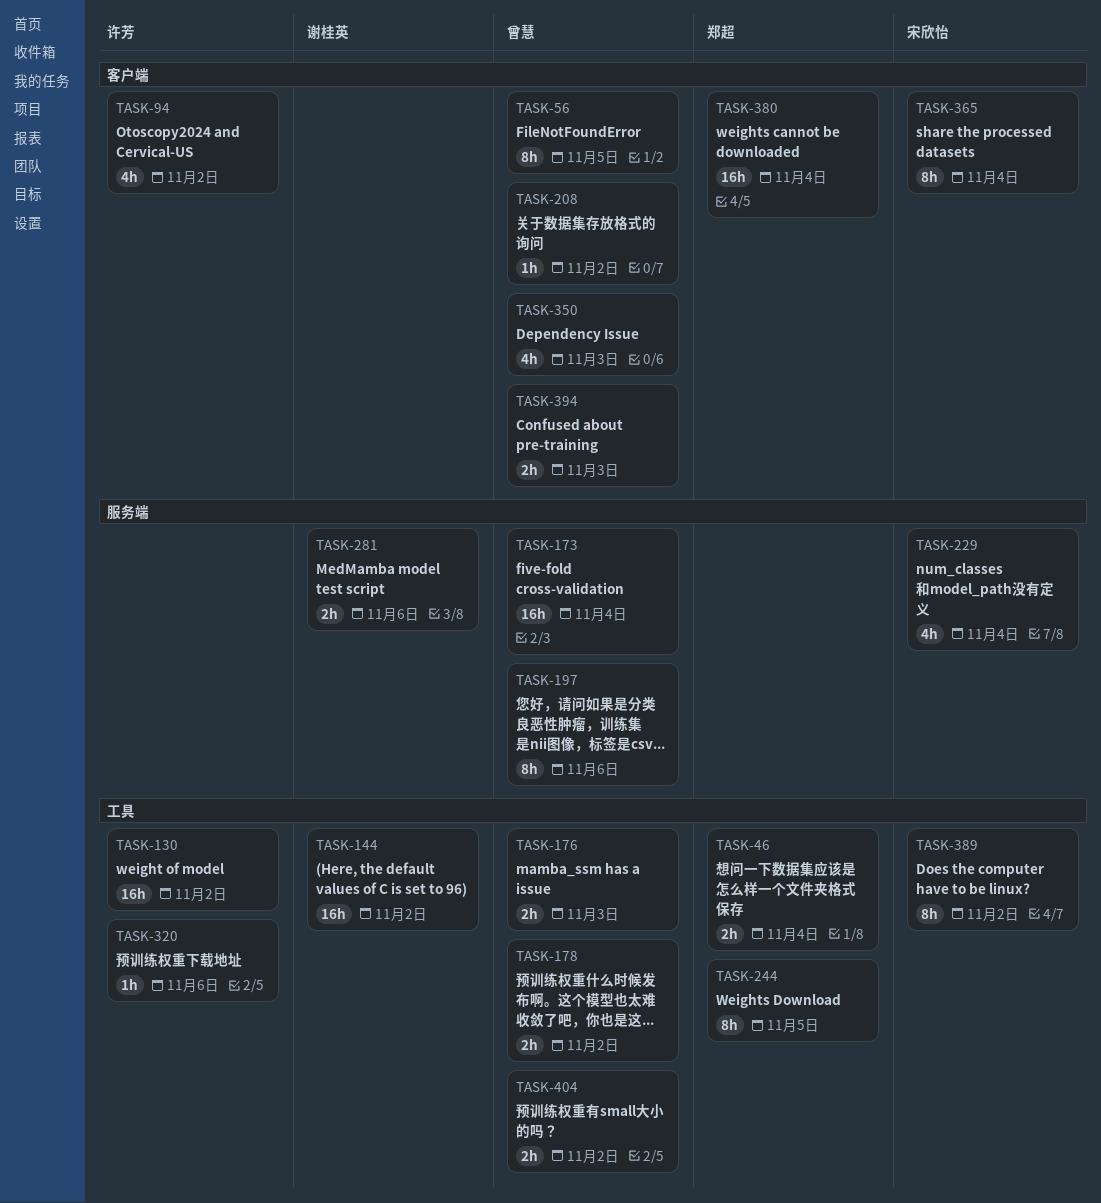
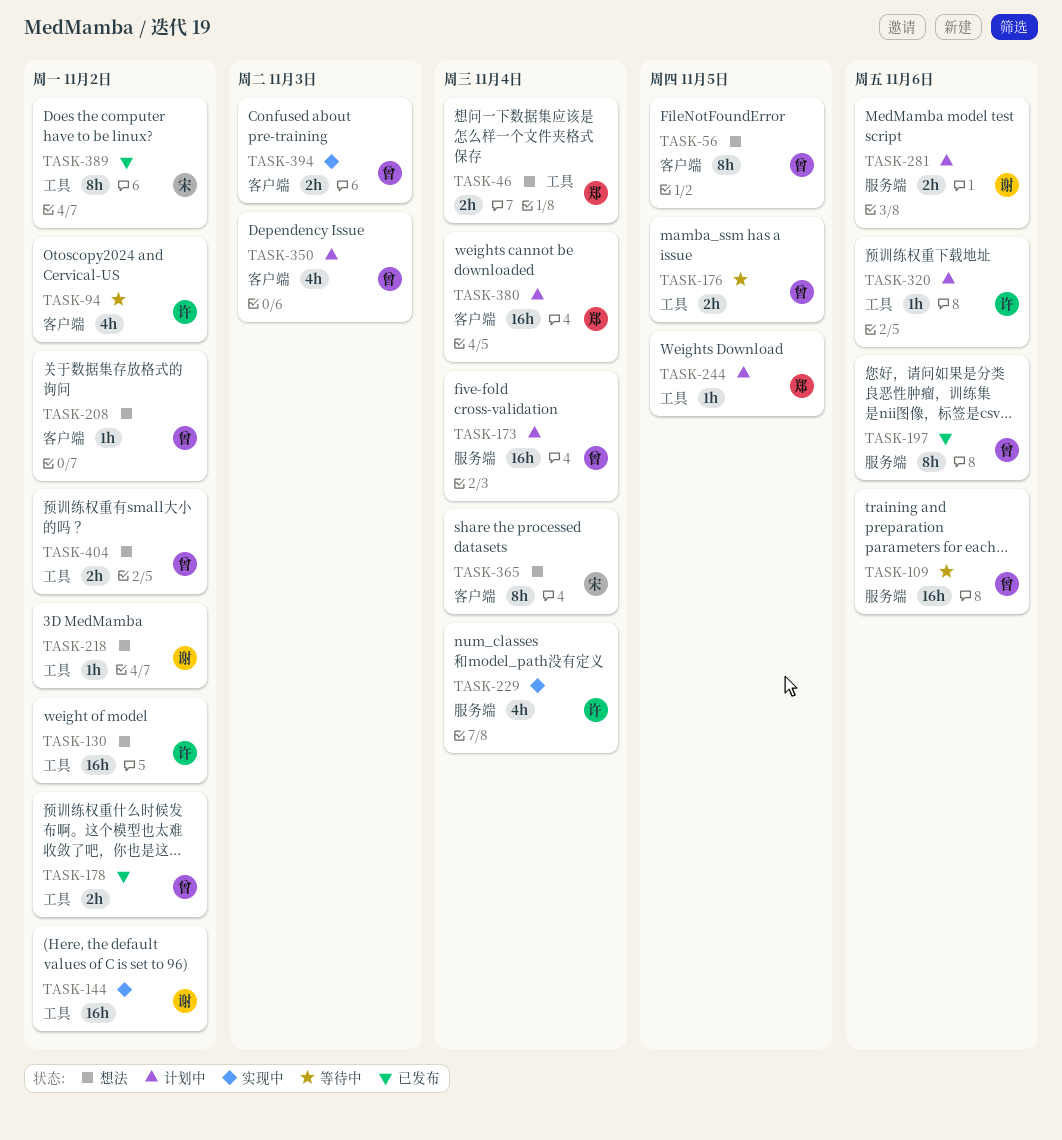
TASK-109: none -> present
TASK-176, due: Nov 3 -> Nov 5
TASK-218: none -> present
TASK-229, owner: 宋欣怡 -> 许芳
TASK-244, estimate: 8h -> 1h

